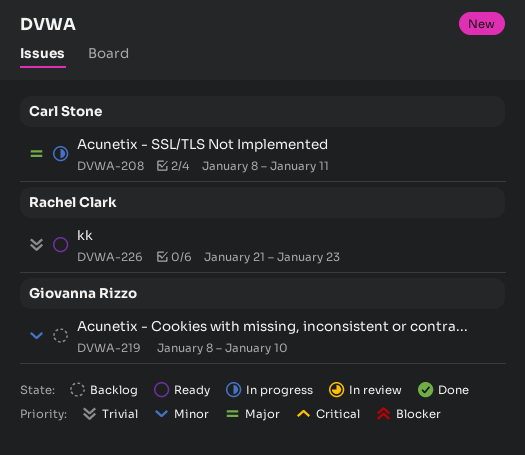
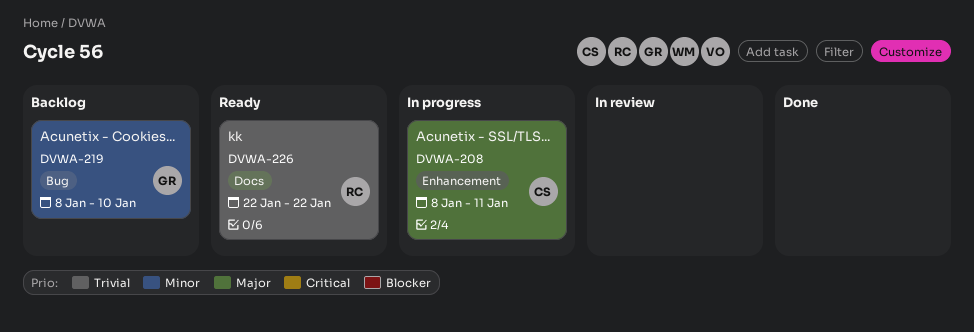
DVWA-226, start: Jan 21 -> Jan 22
DVWA-226, due: Jan 23 -> Jan 22

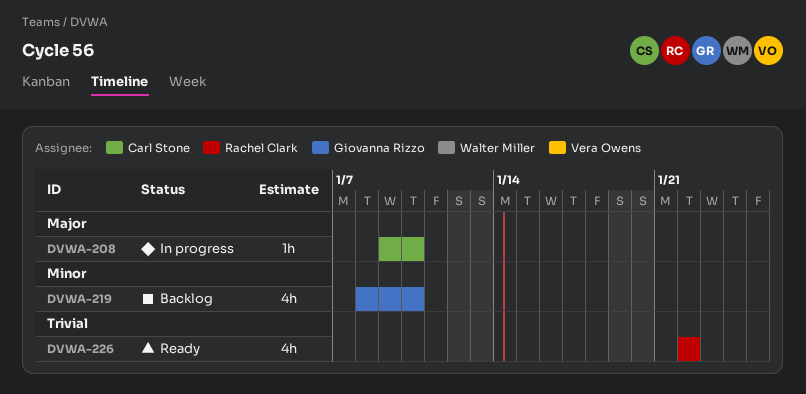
DVWA-208, start: Jan 8 -> Jan 9
DVWA-208, due: Jan 11 -> Jan 10

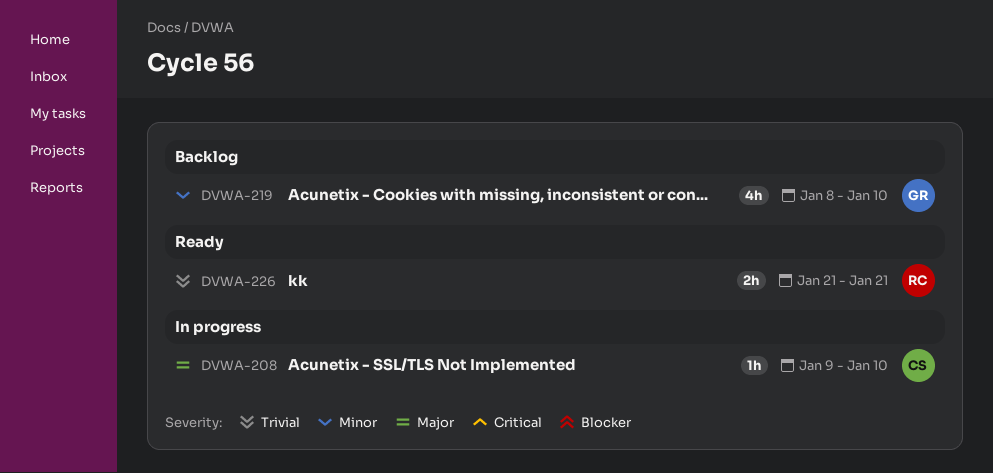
DVWA-226, estimate: 4h -> 2h
DVWA-226, start: Jan 22 -> Jan 21
DVWA-226, due: Jan 22 -> Jan 21

